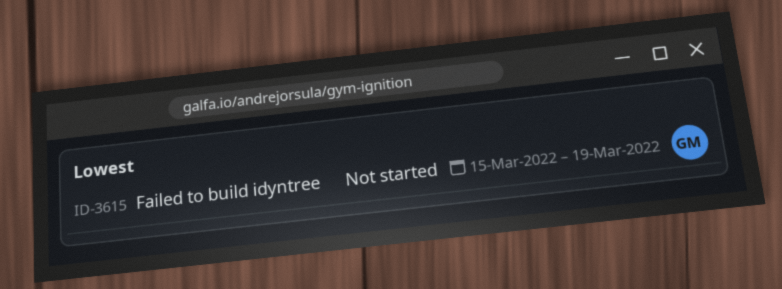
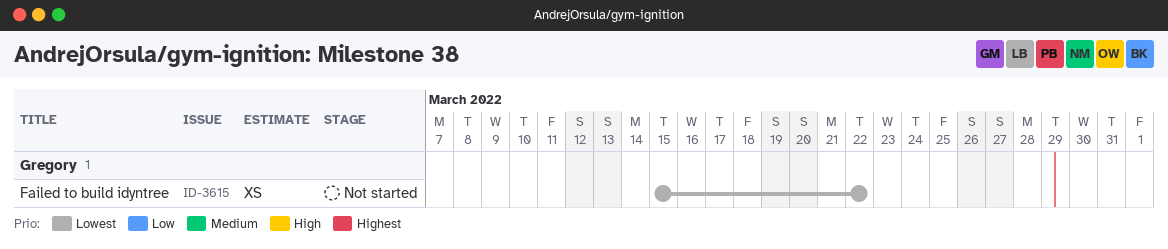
ID-3615, due: Mar 19 -> Mar 22

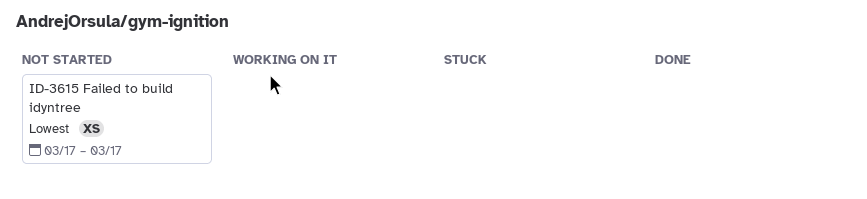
ID-3615, start: Mar 15 -> Mar 17
ID-3615, due: Mar 22 -> Mar 17

